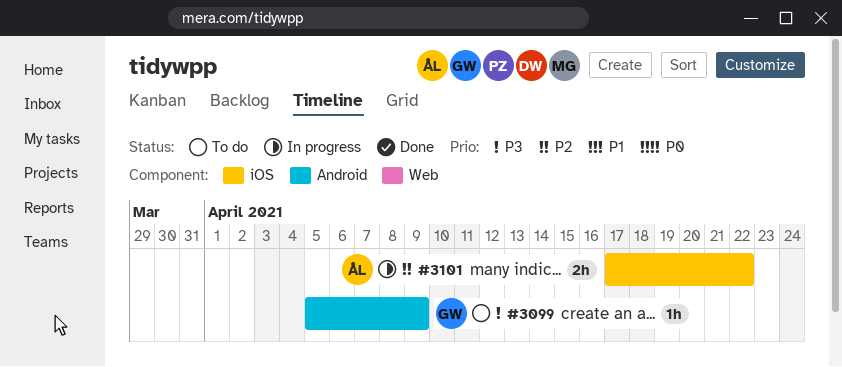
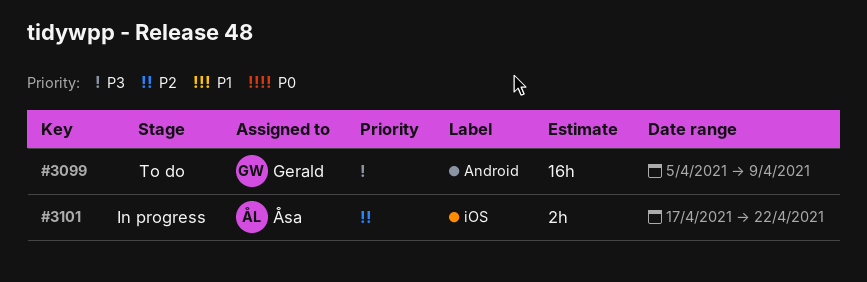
#3099, estimate: 1h -> 16h

